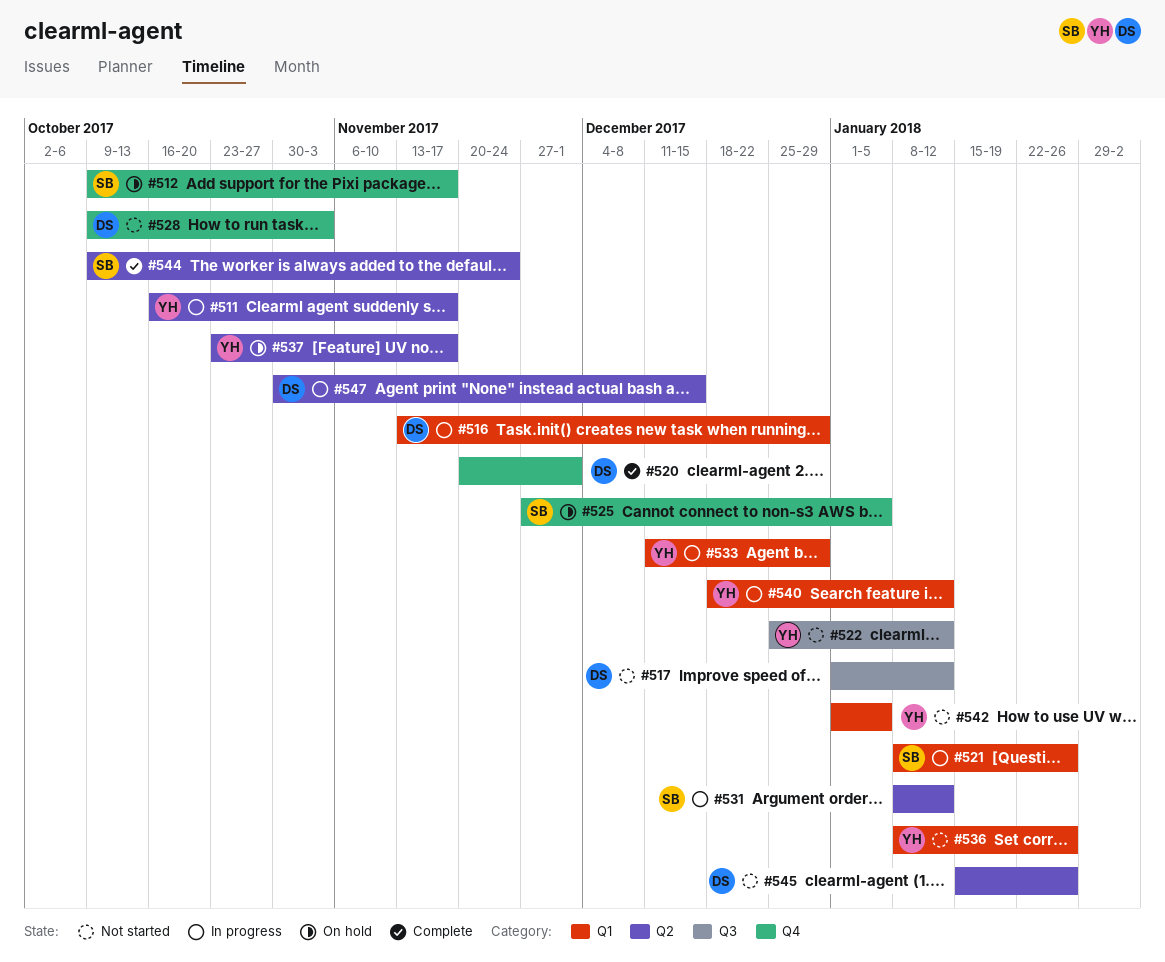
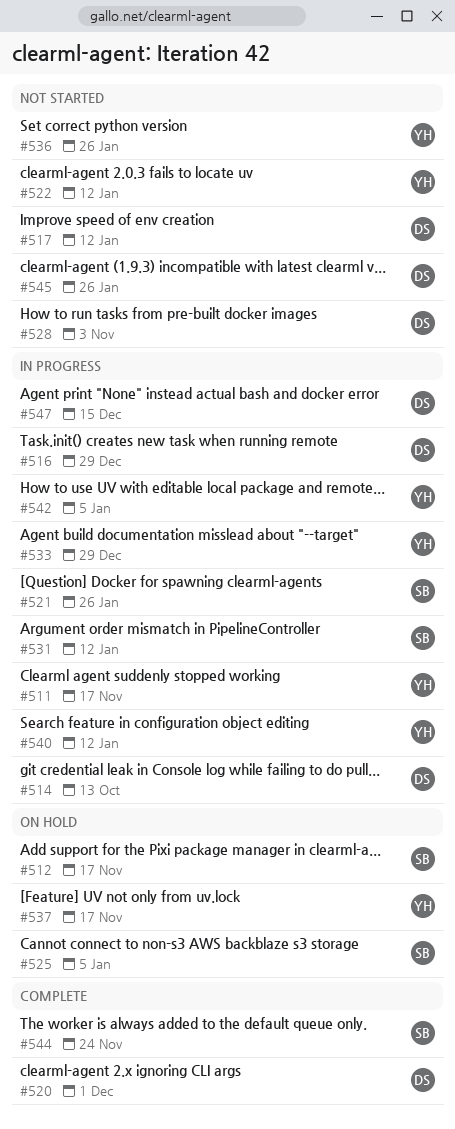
#514: none -> present
#542, status: Not started -> In progress

